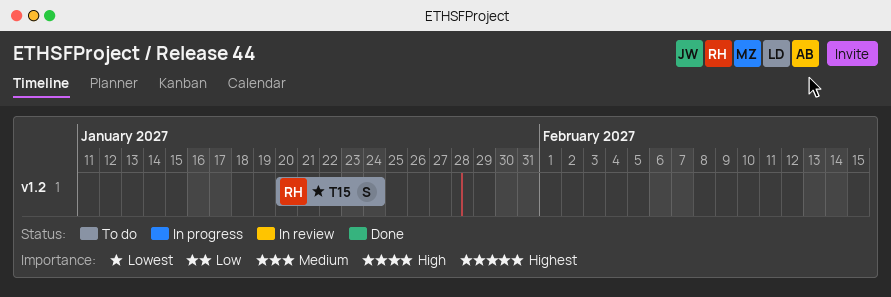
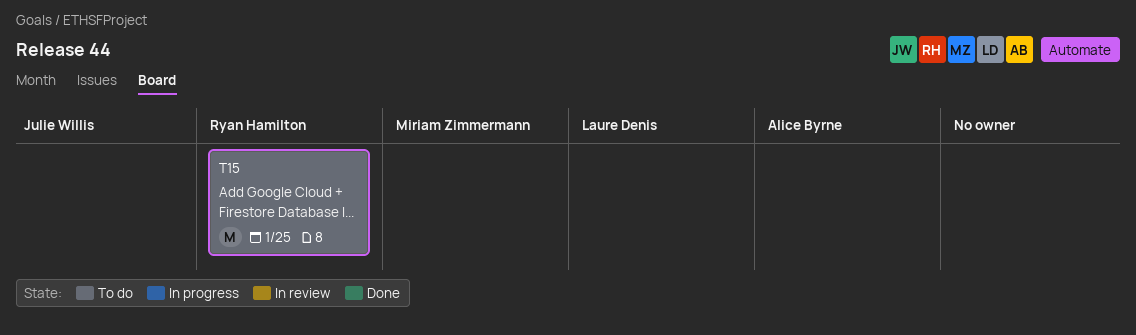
T15, estimate: S -> M
T15, due: Jan 24 -> Jan 25

